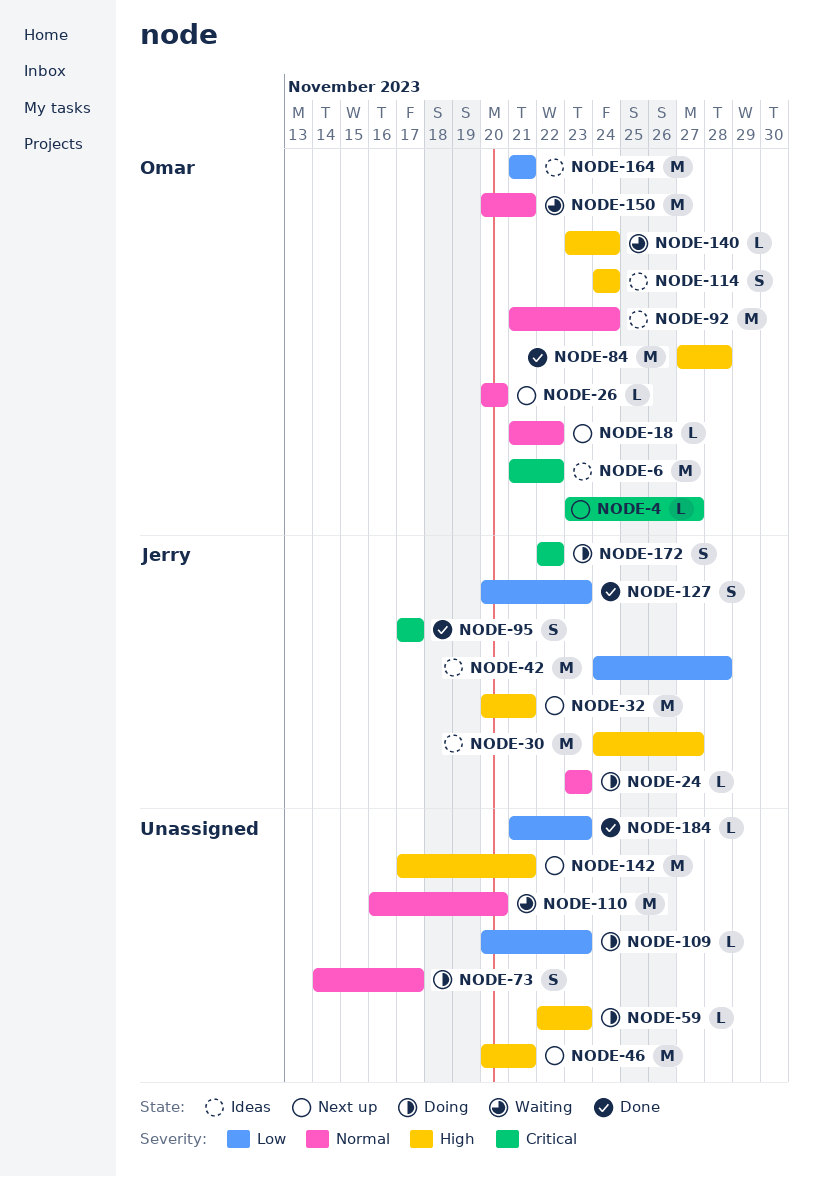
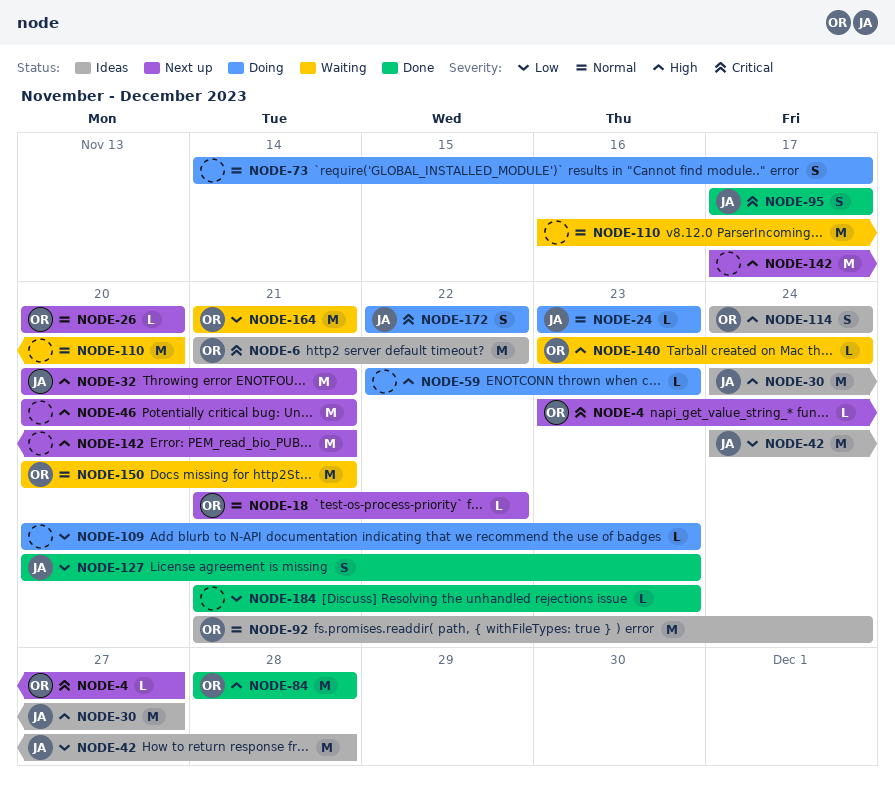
NODE-84, start: Nov 27 -> Nov 28
NODE-164, status: Ideas -> Waiting

